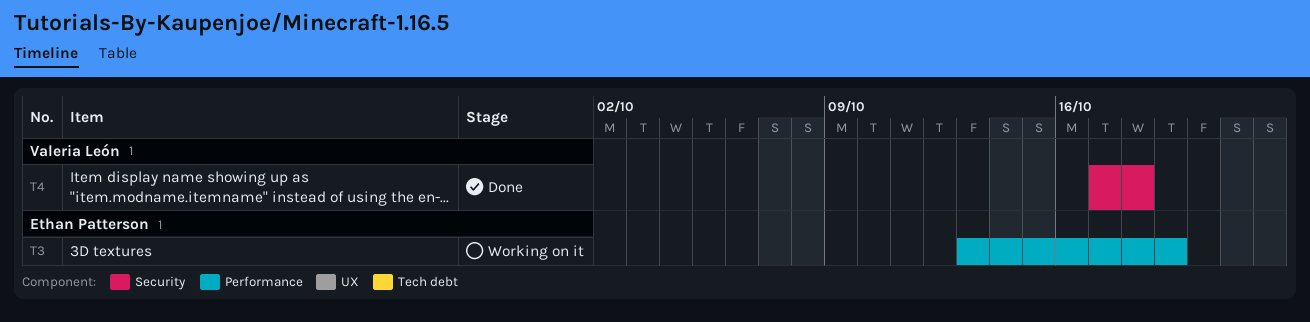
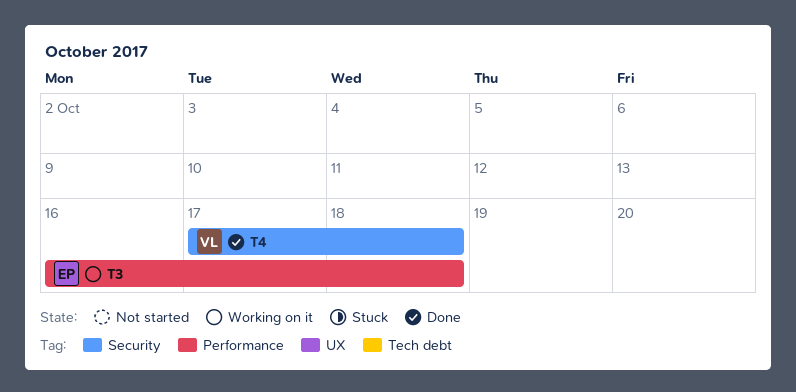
T3, start: Oct 13 -> Oct 16
T3, due: Oct 19 -> Oct 18

